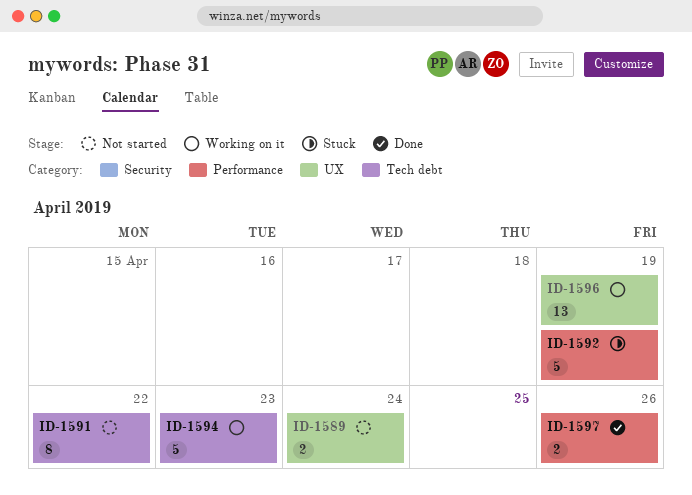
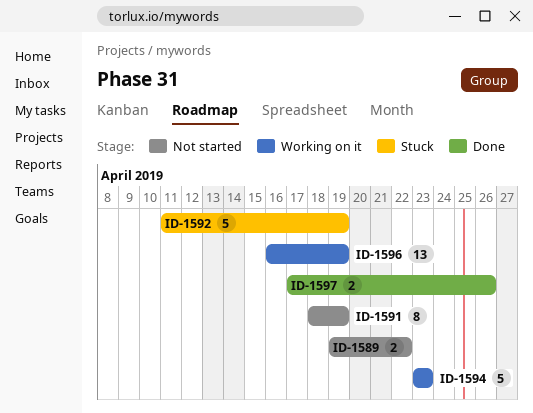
ID-1589, due: Apr 24 -> Apr 22
ID-1591, due: Apr 22 -> Apr 19

